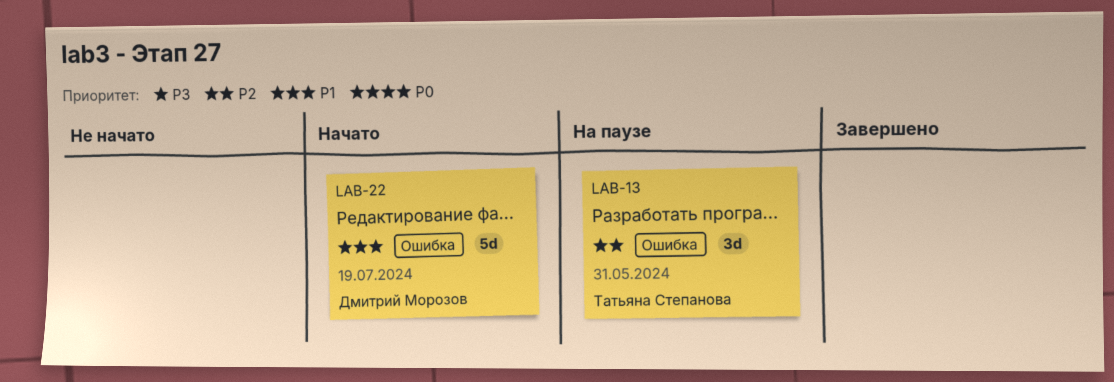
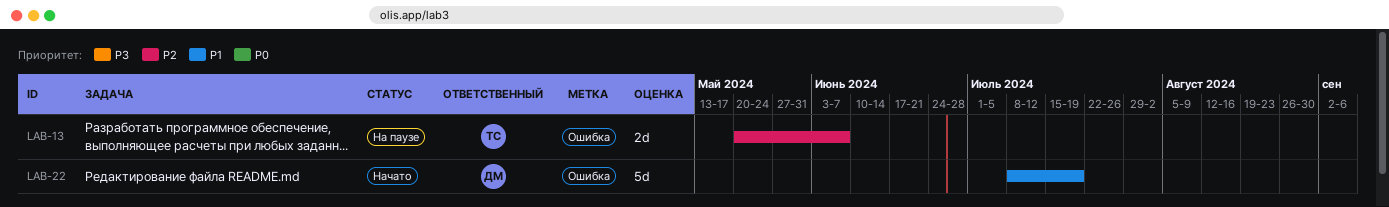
LAB-13, estimate: 3d -> 2d
LAB-13, due: May 31 -> Jun 7

